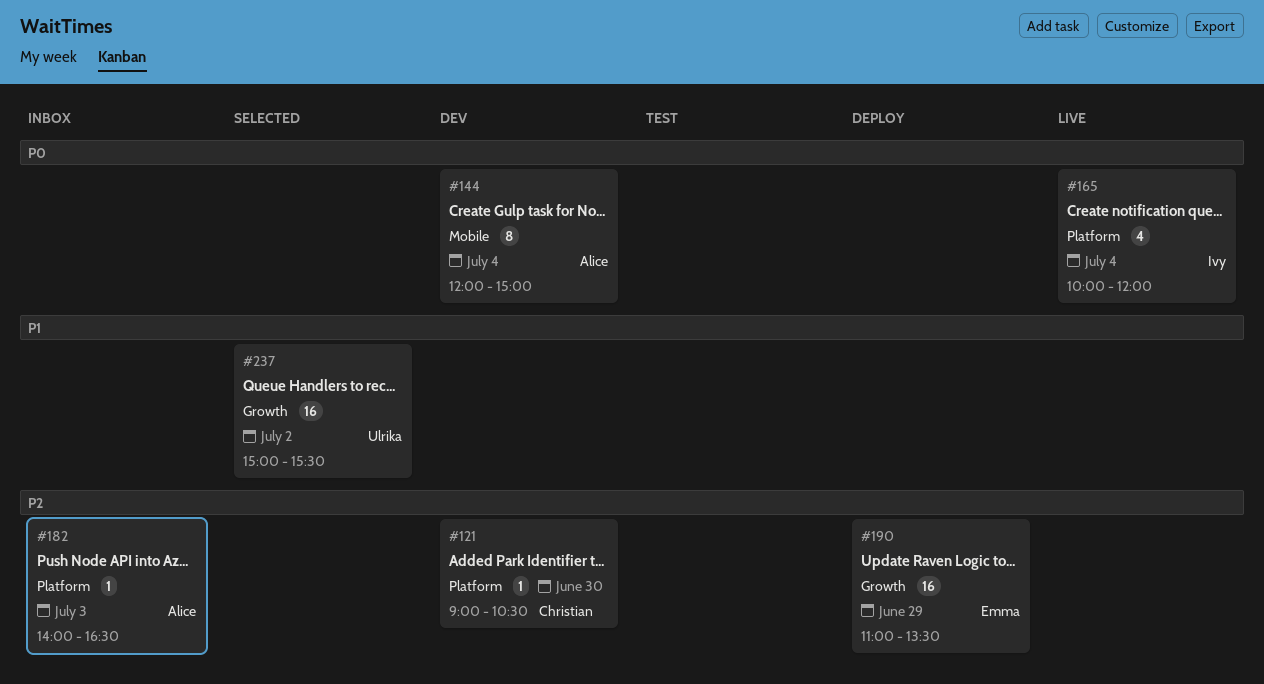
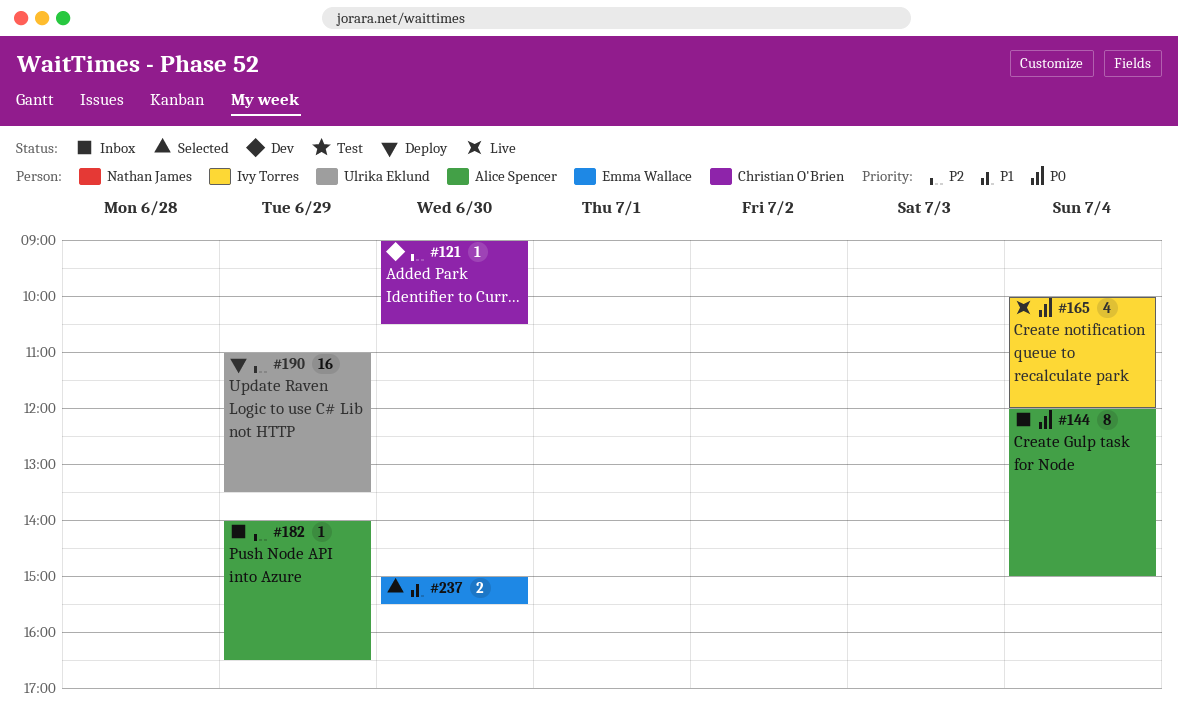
#144, status: Dev -> Inbox
#182, day: Jul 3 -> Jun 29
#190, owner: Emma Wallace -> Ulrika Eklund
#237, owner: Ulrika Eklund -> Emma Wallace
#237, estimate: 16 -> 2
#237, day: Jul 2 -> Jun 30

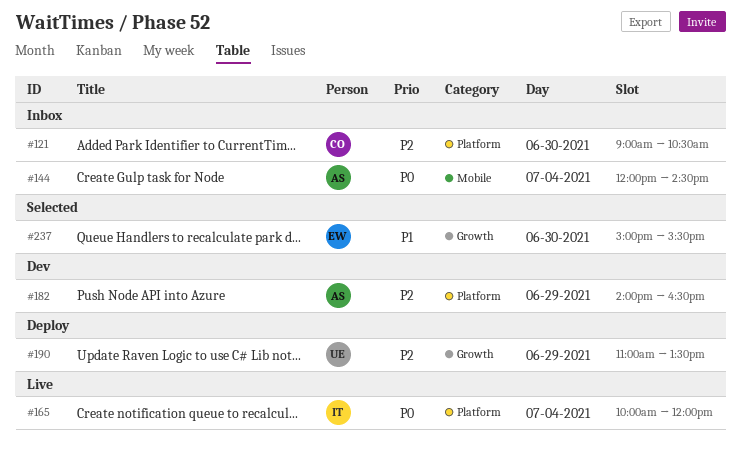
#121, status: Dev -> Inbox
#144, ends: 15:00 -> 14:30
#182, status: Inbox -> Dev

